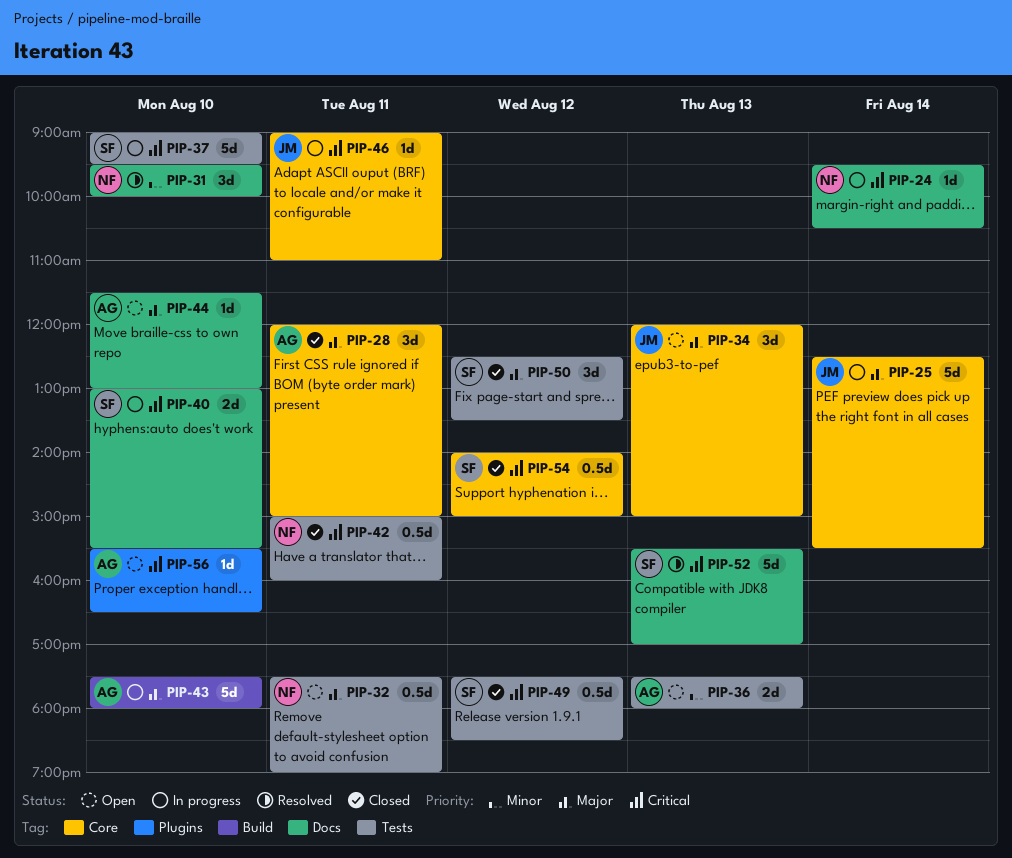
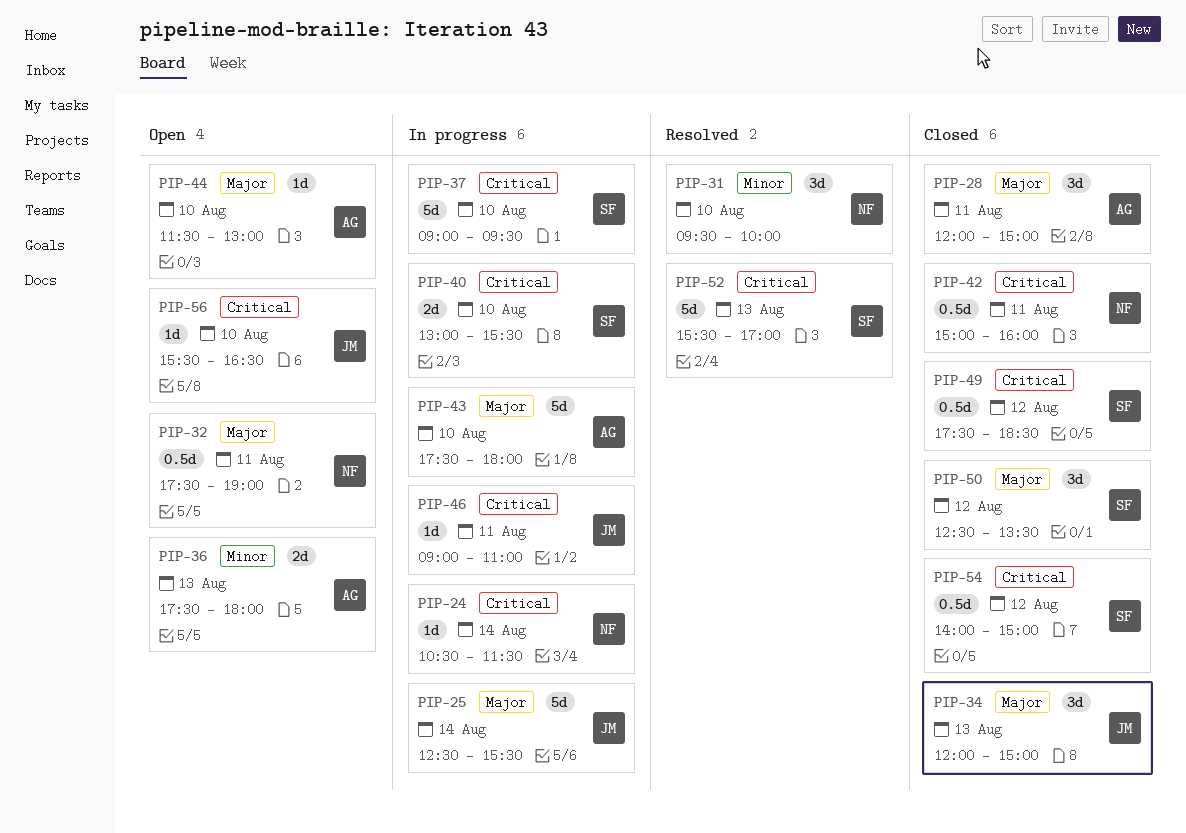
PIP-24, begins: 09:30 -> 10:30
PIP-24, ends: 10:30 -> 11:30
PIP-34, status: Open -> Closed
PIP-56, owner: AG -> JM

